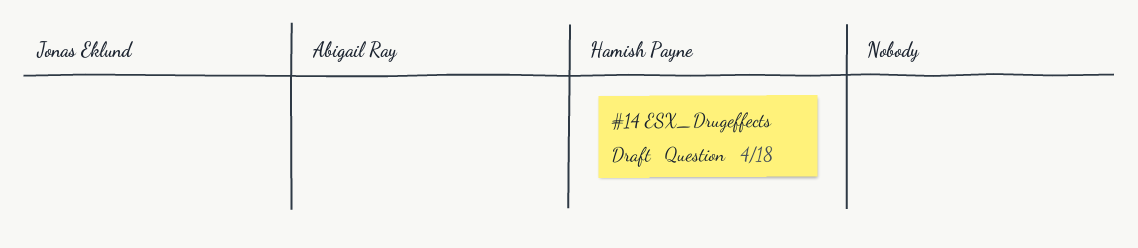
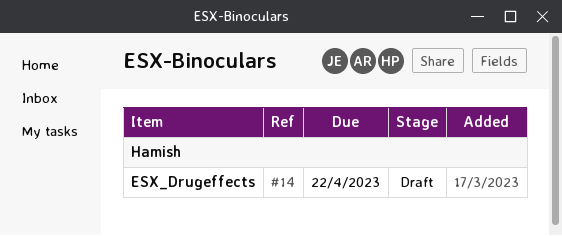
#14, due: Apr 18 -> Apr 22

